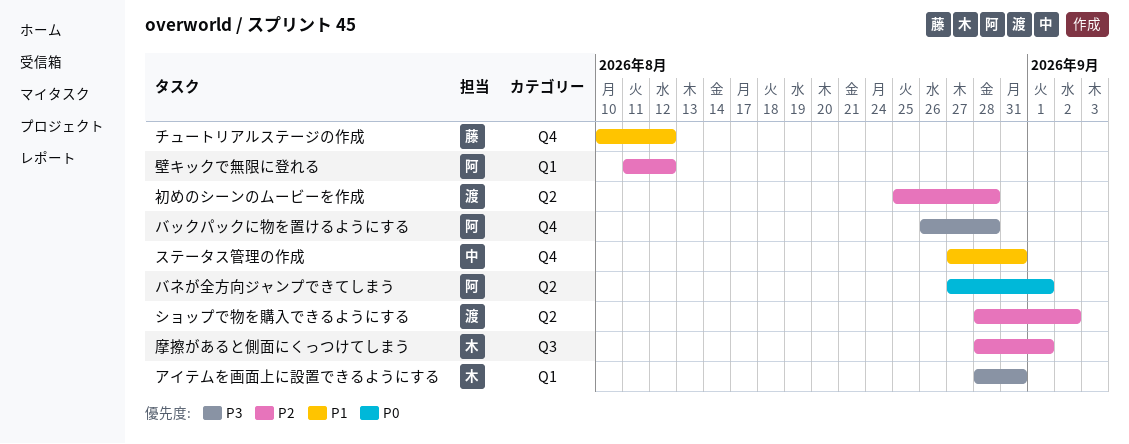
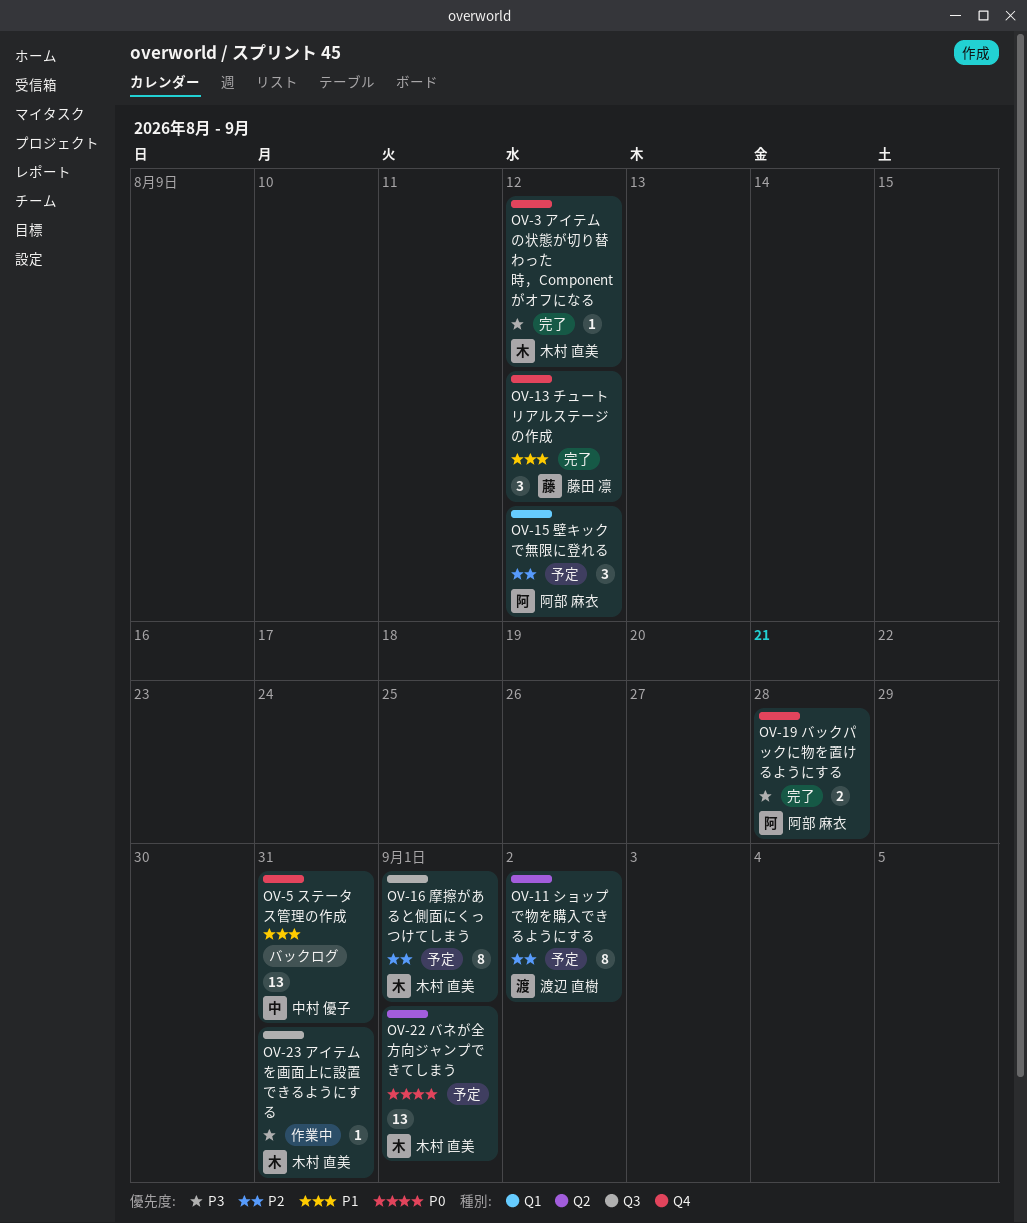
アイテムの状態が切り替わった時，Componentがオフになる: none -> present
アイテムを画面上に設置できるようにする, label: Q1 -> Q3
バネが全方向ジャンプできてしまう, owner: 阿部 麻衣 -> 木村 直美
初めのシーンのムービーを作成: present -> none

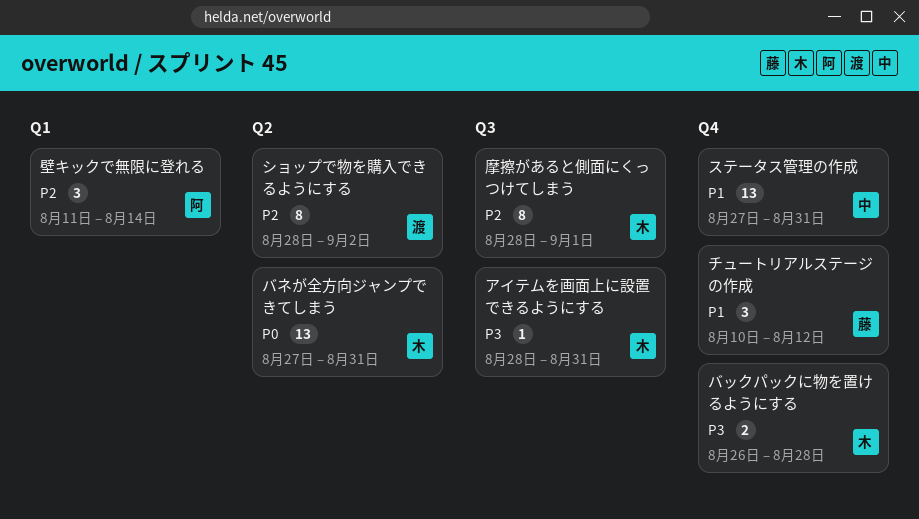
アイテムの状態が切り替わった時，Componentがオフになる: present -> none
バックパックに物を置けるようにする, owner: 阿部 麻衣 -> 木村 直美
バネが全方向ジャンプできてしまう, due: Sep 1 -> Aug 31
壁キックで無限に登れる, due: Aug 12 -> Aug 14

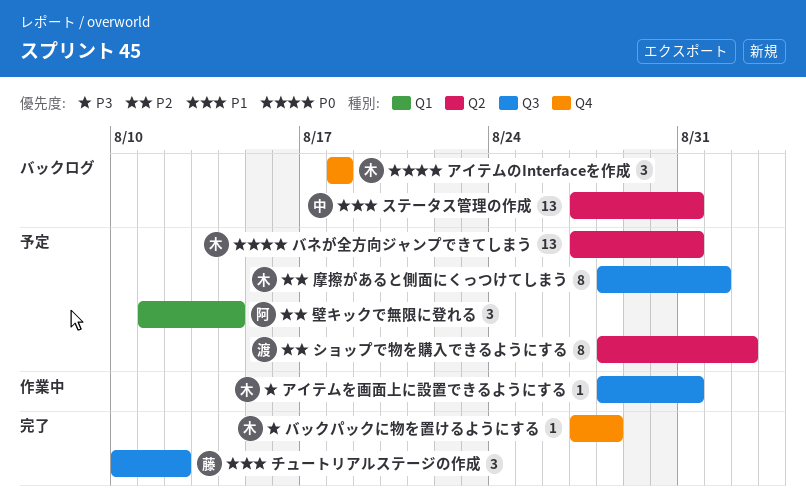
アイテムのInterfaceを作成: none -> present
ステータス管理の作成, label: Q4 -> Q2
チュートリアルステージの作成, label: Q4 -> Q3
バックパックに物を置けるようにする, estimate: 2 -> 1
バックパックに物を置けるようにする, start: Aug 26 -> Aug 27

